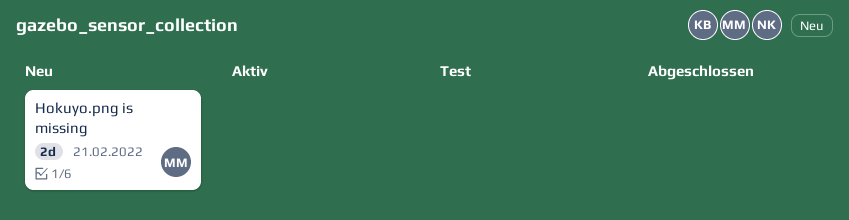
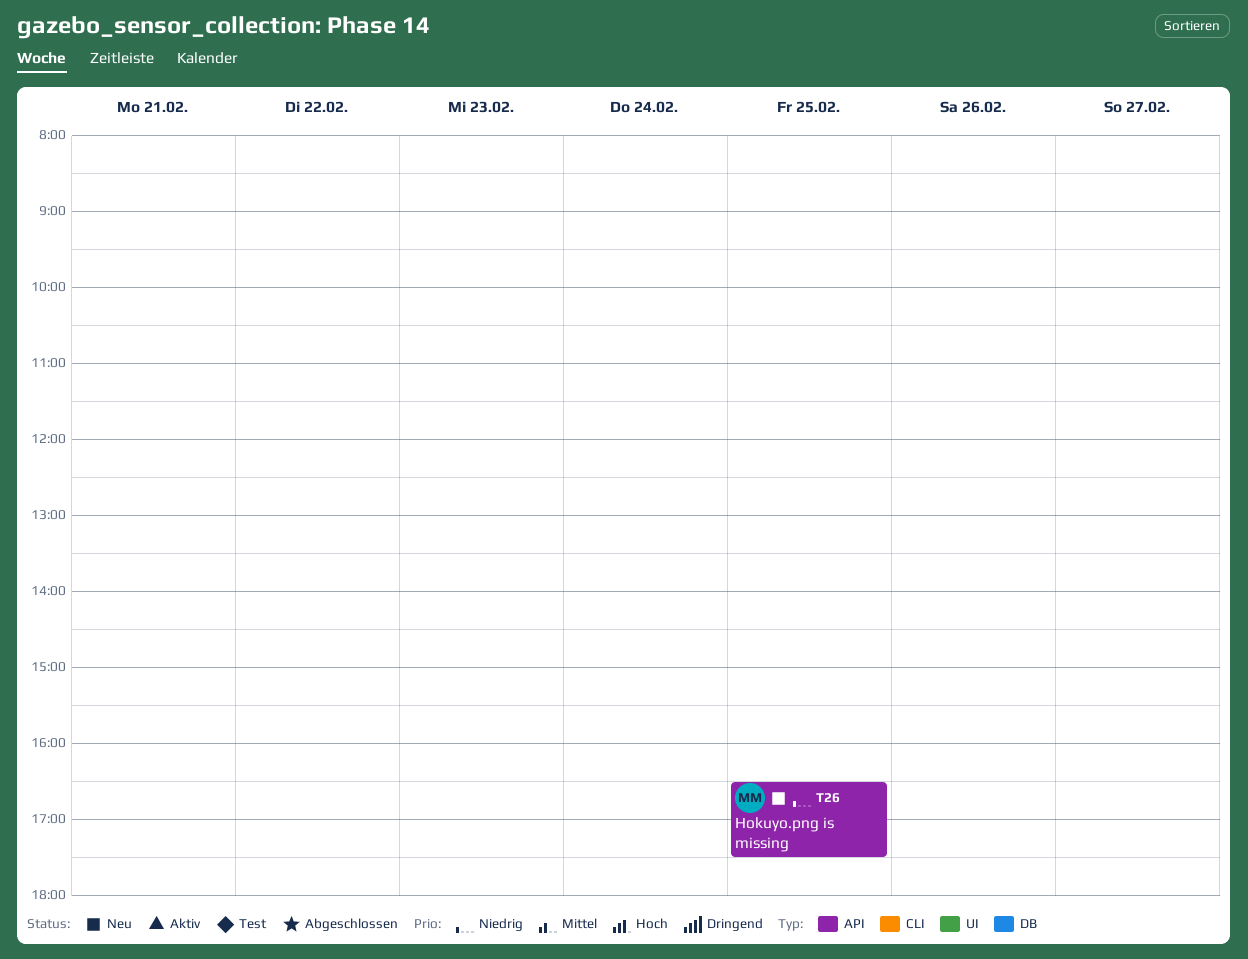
Hokuyo.png is missing, day: Feb 21 -> Feb 25

